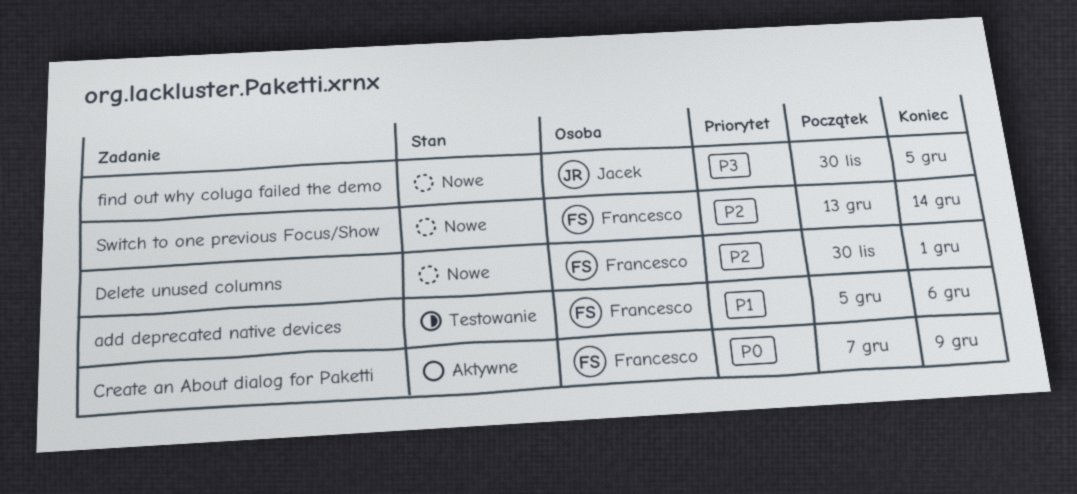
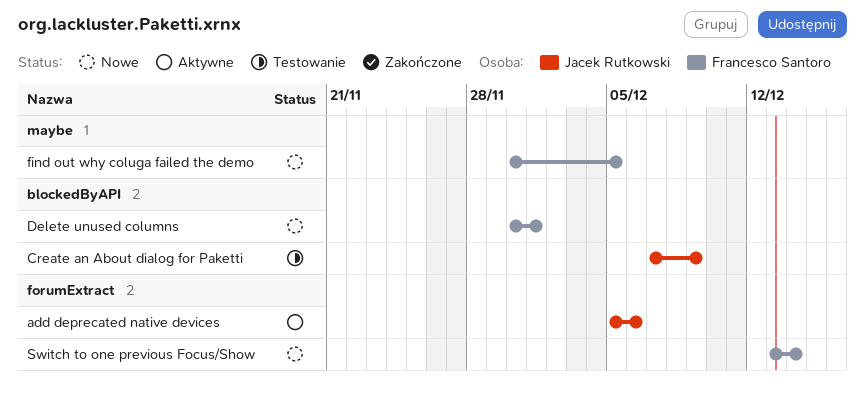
add deprecated native devices, status: Testowanie -> Aktywne
add deprecated native devices, owner: Francesco Santoro -> Jacek Rutkowski
Create an About dialog for Paketti, status: Aktywne -> Testowanie
Create an About dialog for Paketti, owner: Francesco Santoro -> Jacek Rutkowski
find out why coluga failed the demo, owner: Jacek Rutkowski -> Francesco Santoro

